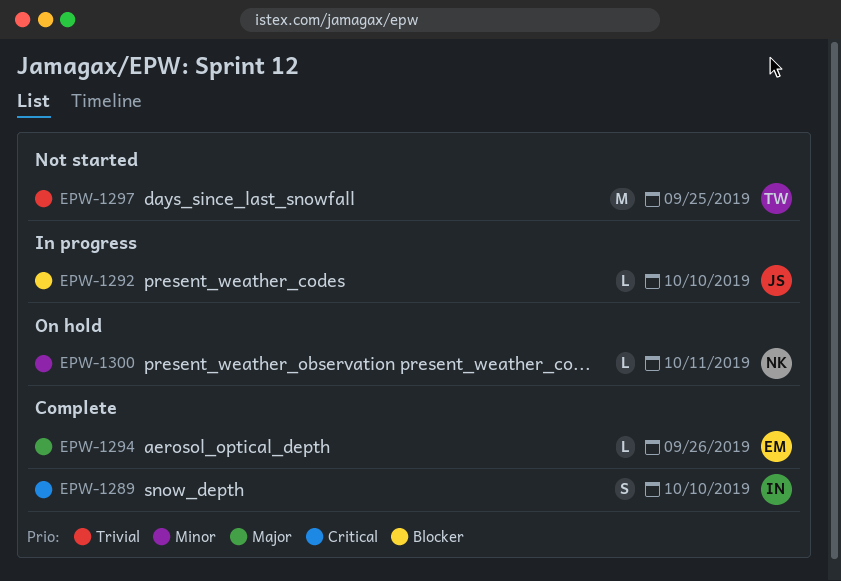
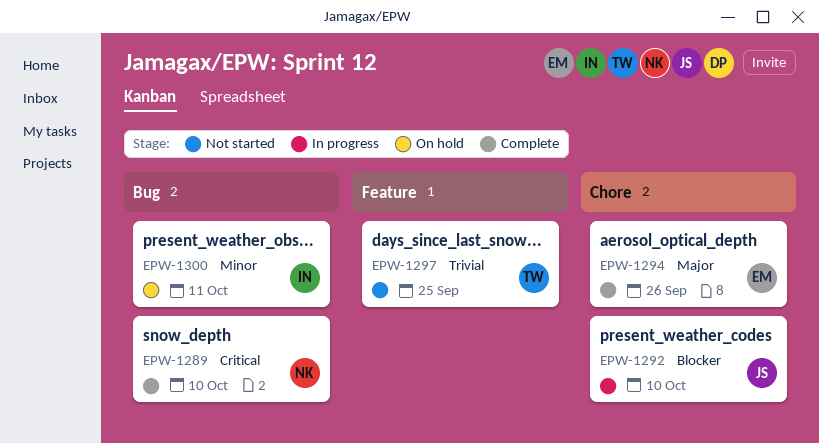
EPW-1289, owner: IN -> NK
EPW-1300, owner: NK -> IN

